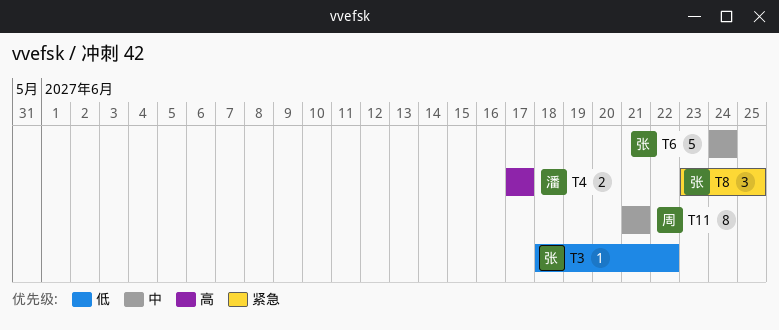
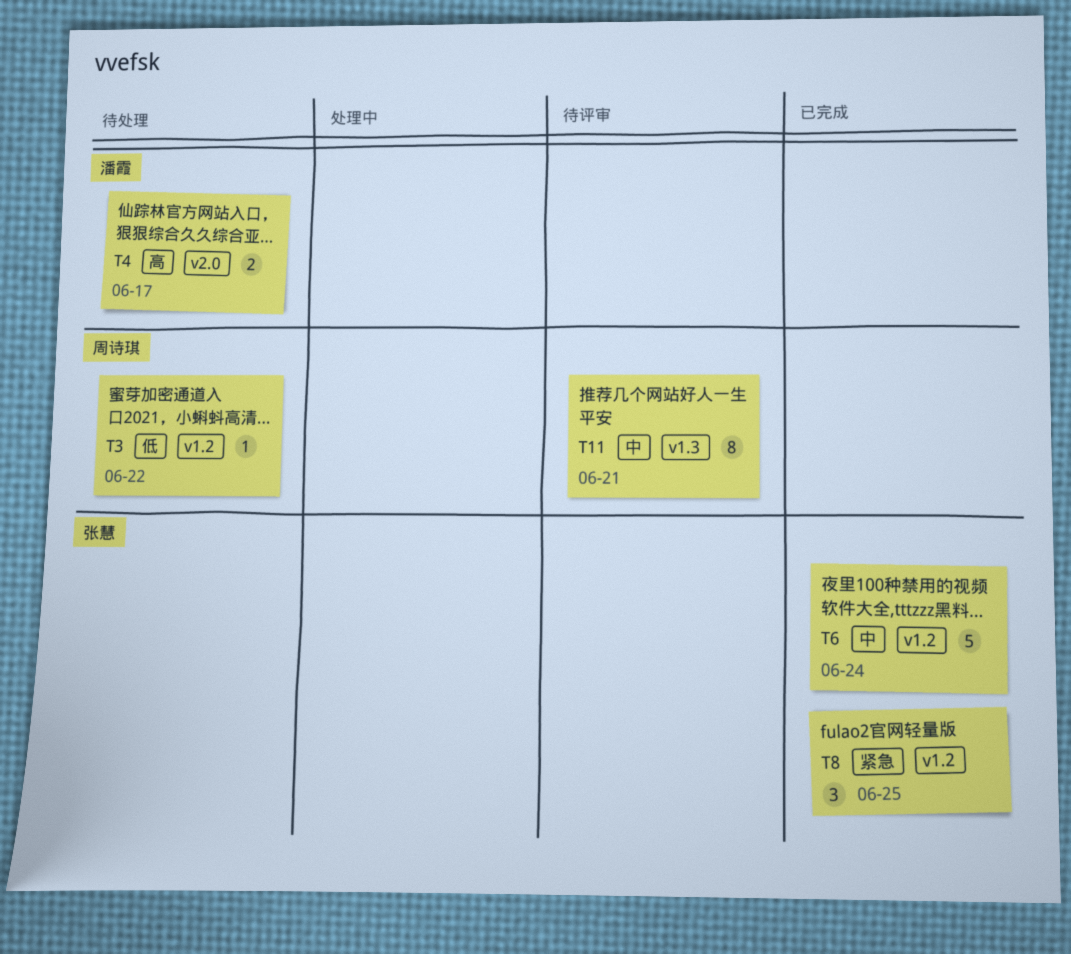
T3, owner: 张慧 -> 周诗琪

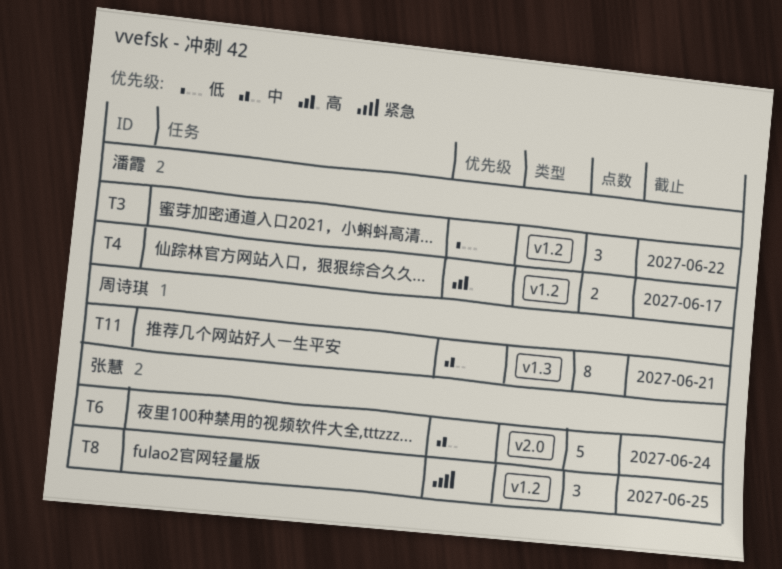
T3, owner: 周诗琪 -> 潘霞
T3, estimate: 1 -> 3
T4, label: v2.0 -> v1.2
T6, label: v1.2 -> v2.0

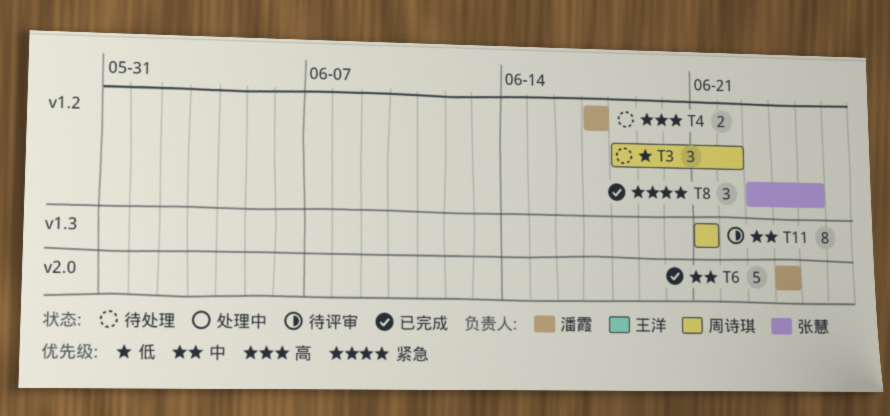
T3, owner: 潘霞 -> 周诗琪
T6, owner: 张慧 -> 潘霞

